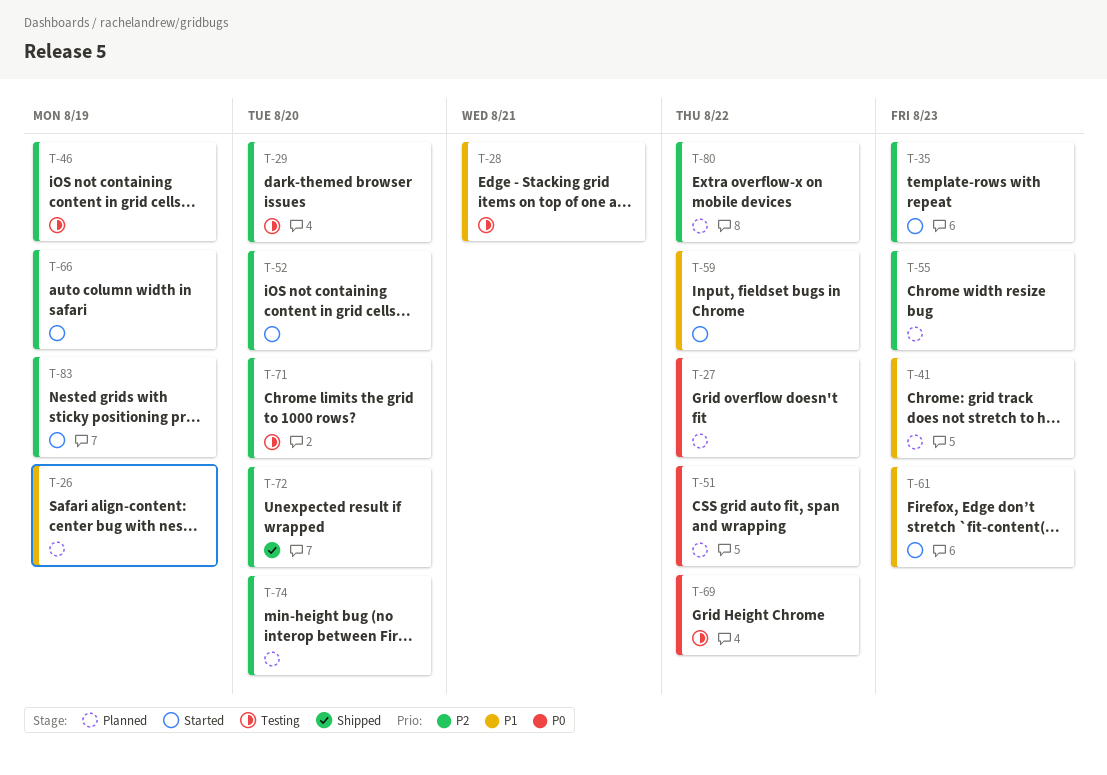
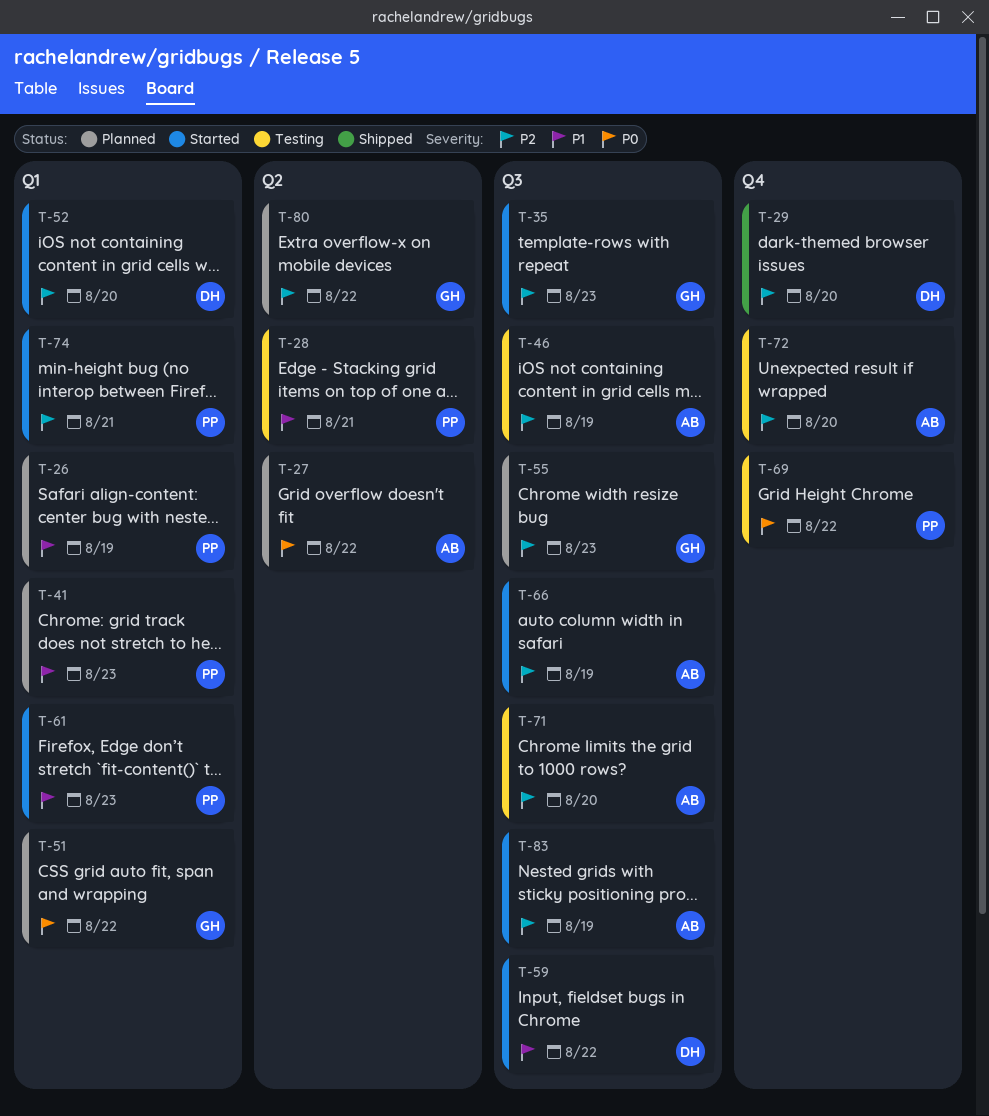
T-29, status: Testing -> Shipped
T-72, status: Shipped -> Testing
T-74, status: Planned -> Started
T-74, due: Aug 20 -> Aug 21

